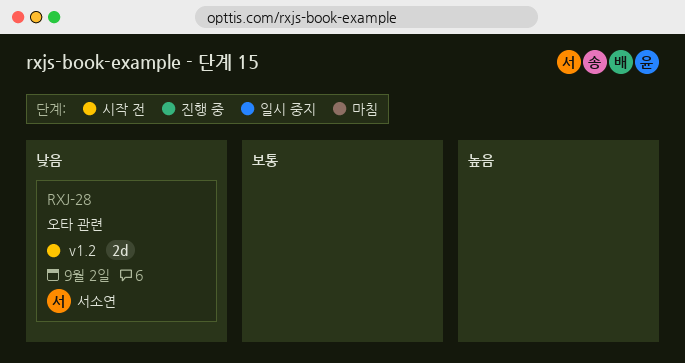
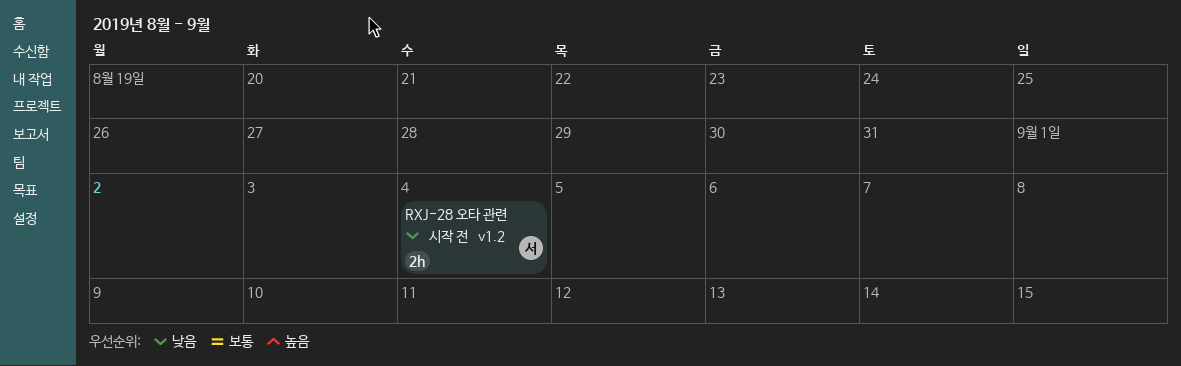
RXJ-28, estimate: 2d -> 2h
RXJ-28, due: Sep 2 -> Sep 4

